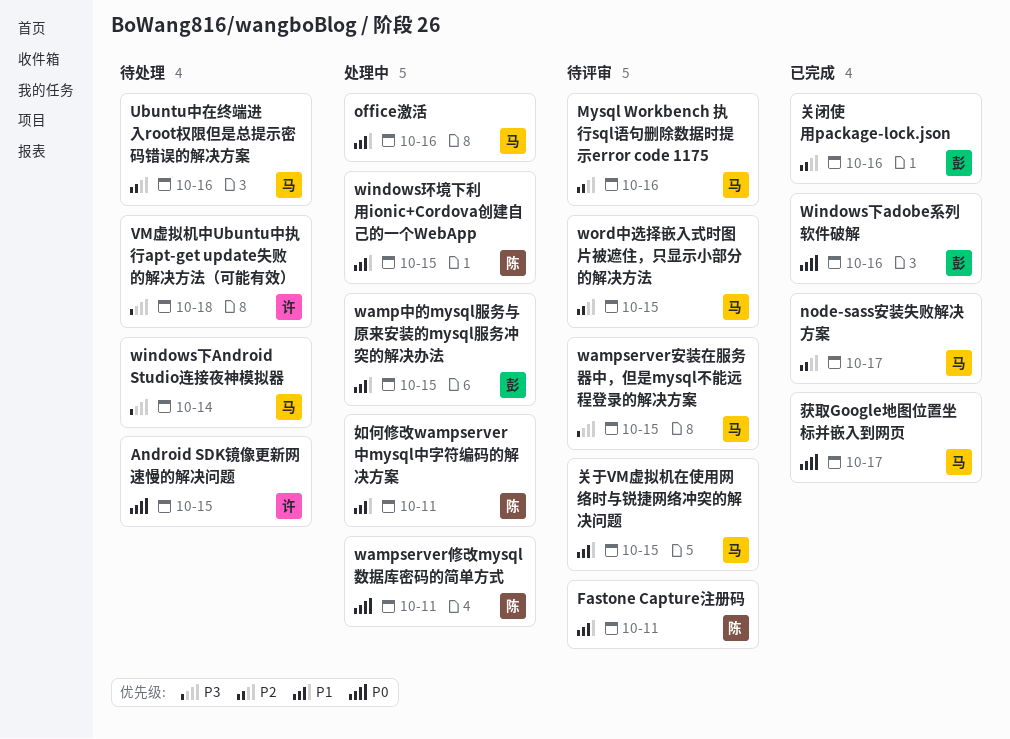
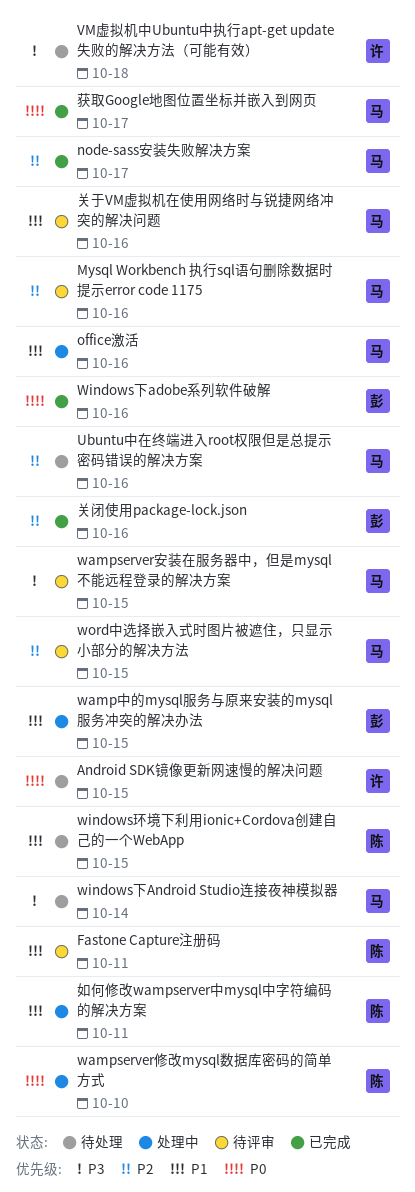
wampserver修改mysql数据库密码的简单方式, due: Oct 11 -> Oct 10
windows环境下利用ionic+Cordova创建自己的一个WebApp, status: 处理中 -> 待处理
关于VM虚拟机在使用网络时与锐捷网络冲突的解决问题, due: Oct 15 -> Oct 16

